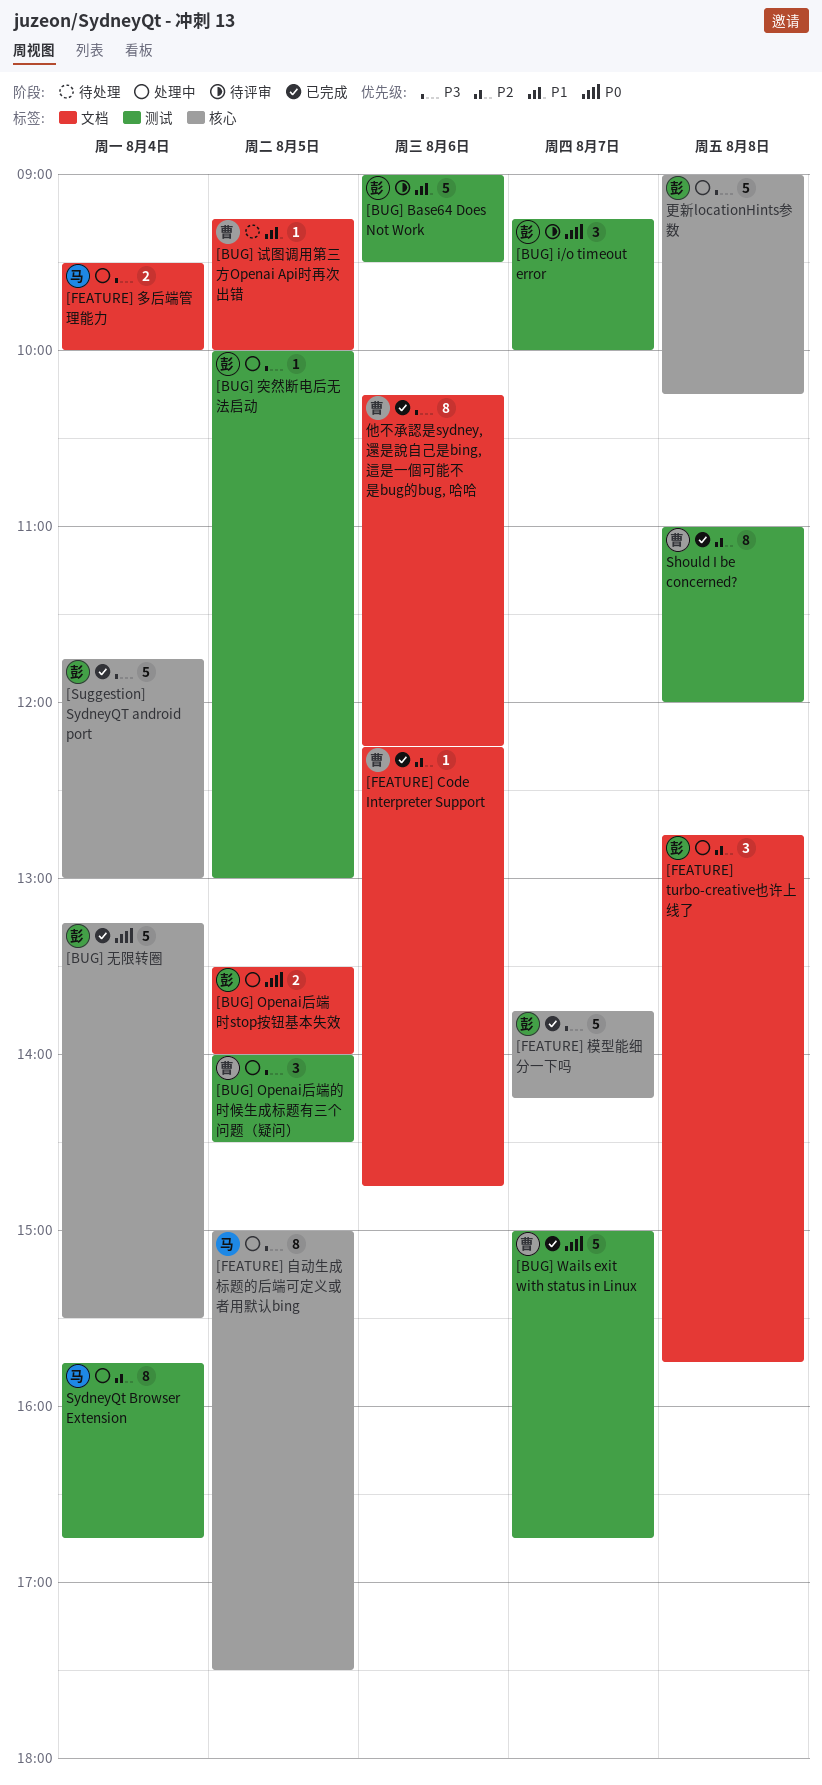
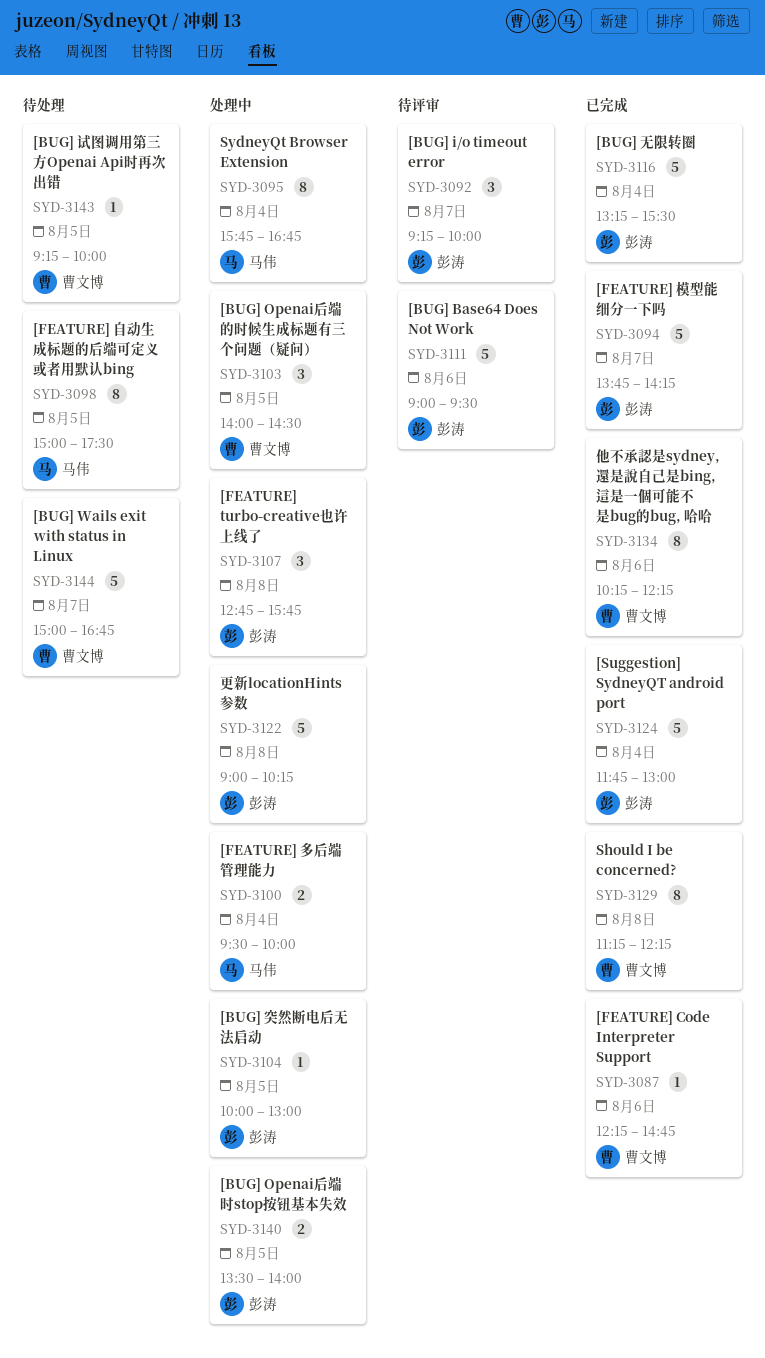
[BUG] Wails exit with status in Linux, status: 已完成 -> 待处理
[FEATURE] 自动生成标题的后端可定义或者用默认bing, status: 处理中 -> 待处理
Should I be concerned?, begins: 11:00 -> 11:15
Should I be concerned?, ends: 12:00 -> 12:15

